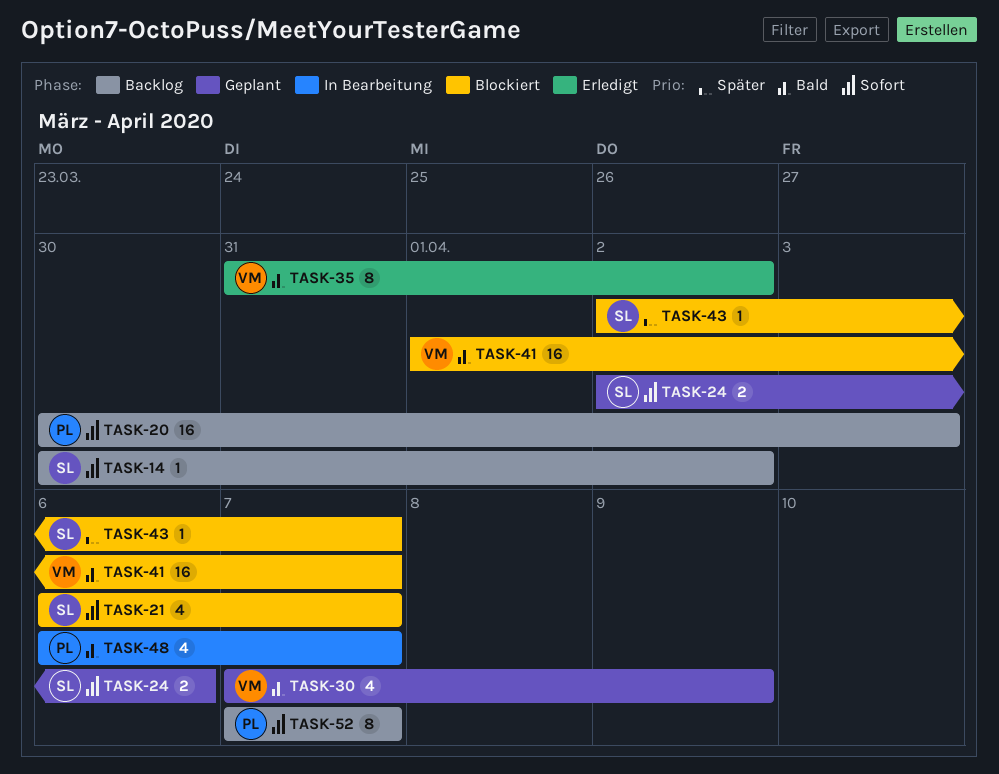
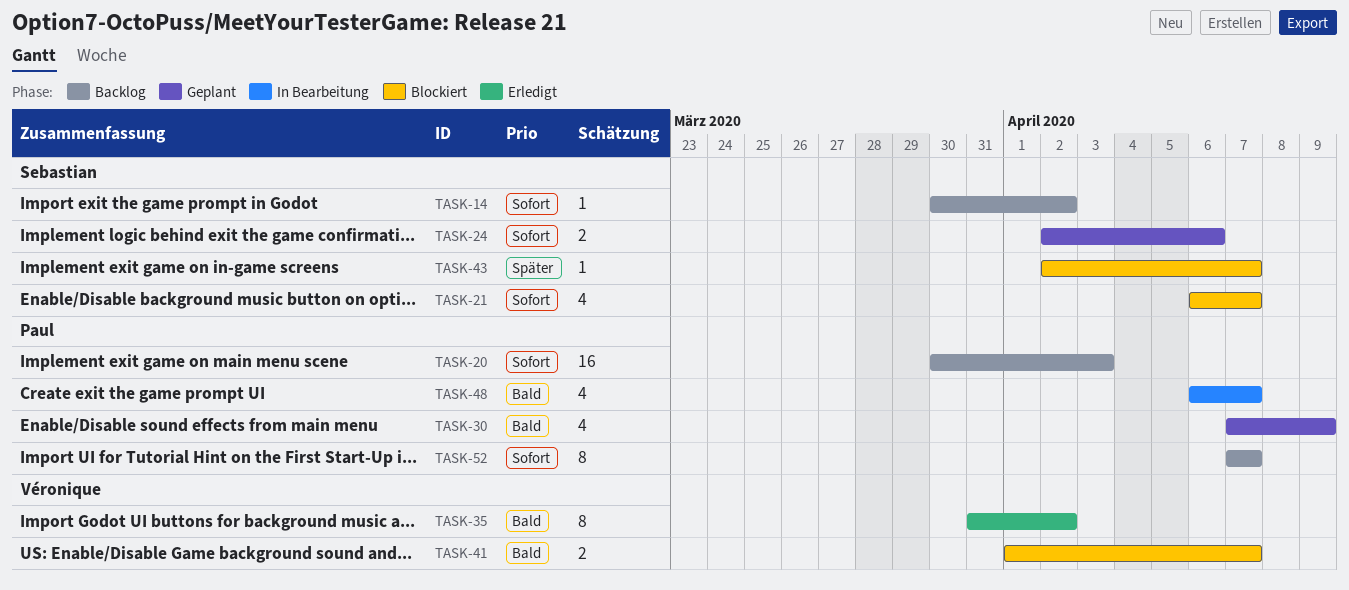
TASK-30, owner: Véronique -> Paul
TASK-41, estimate: 16 -> 2

